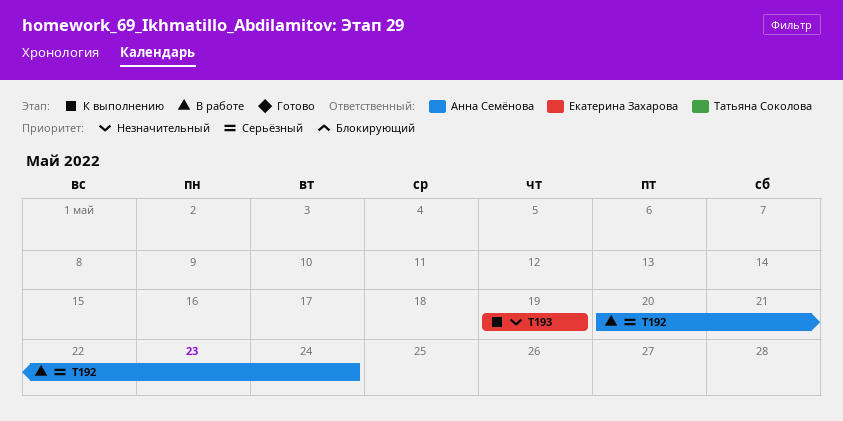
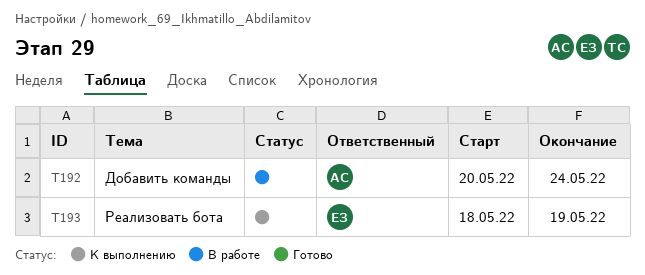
T193, start: May 19 -> May 18

